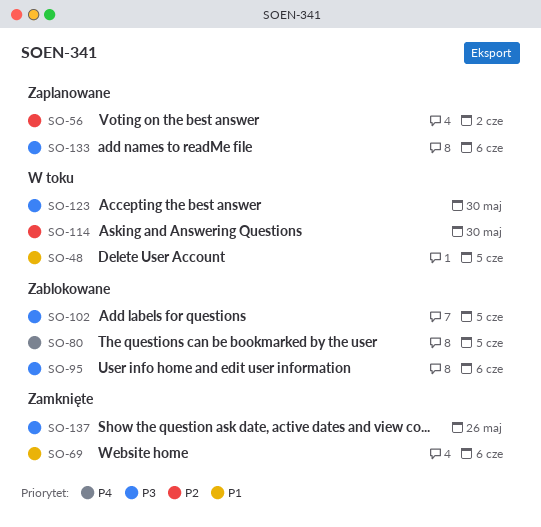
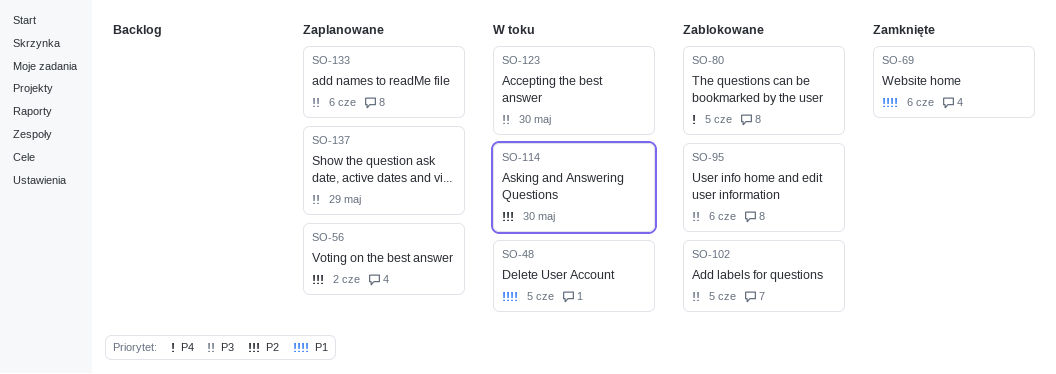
SO-137, status: Zamknięte -> Zaplanowane
SO-137, due: May 26 -> May 29

